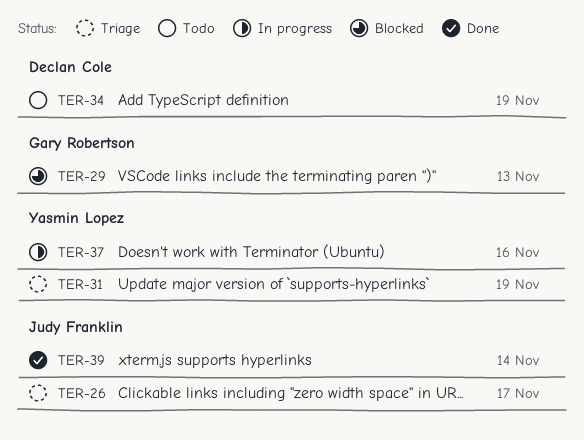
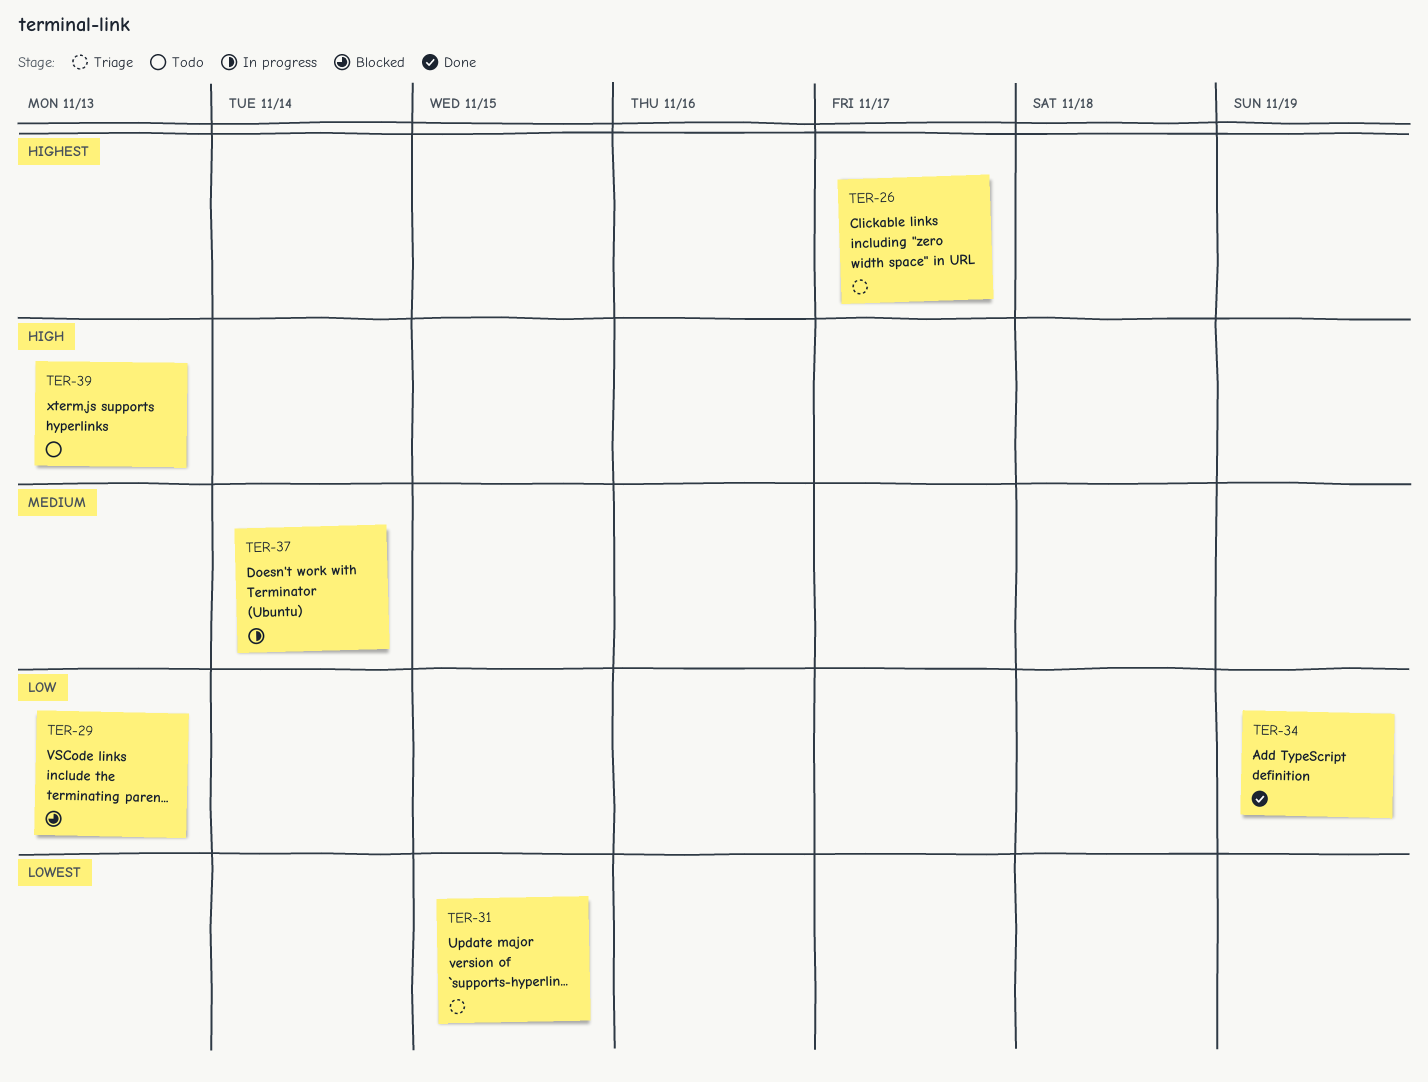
TER-31, due: Nov 19 -> Nov 15
TER-34, status: Todo -> Done
TER-37, due: Nov 16 -> Nov 14
TER-39, status: Done -> Todo
TER-39, due: Nov 14 -> Nov 13

